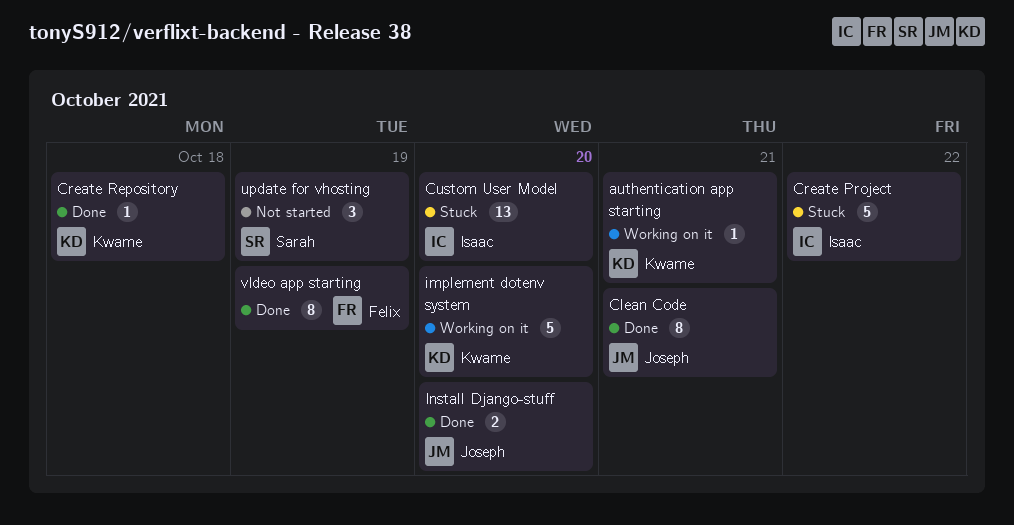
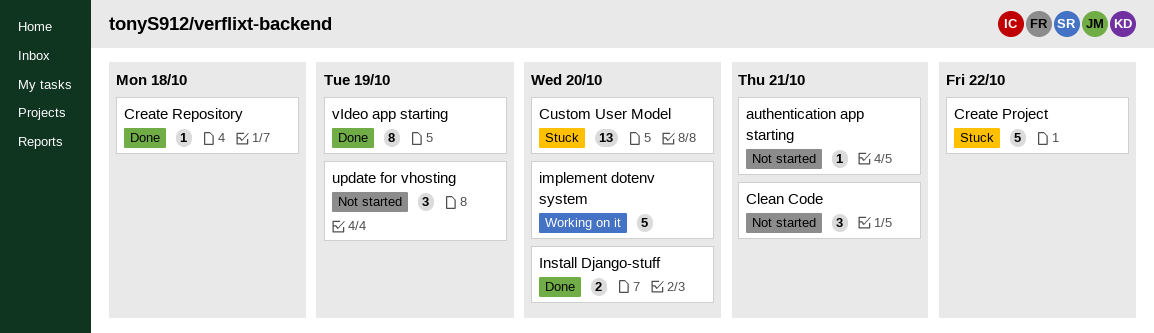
authentication app starting, status: Working on it -> Not started
Clean Code, status: Done -> Not started
Clean Code, estimate: 8 -> 3

